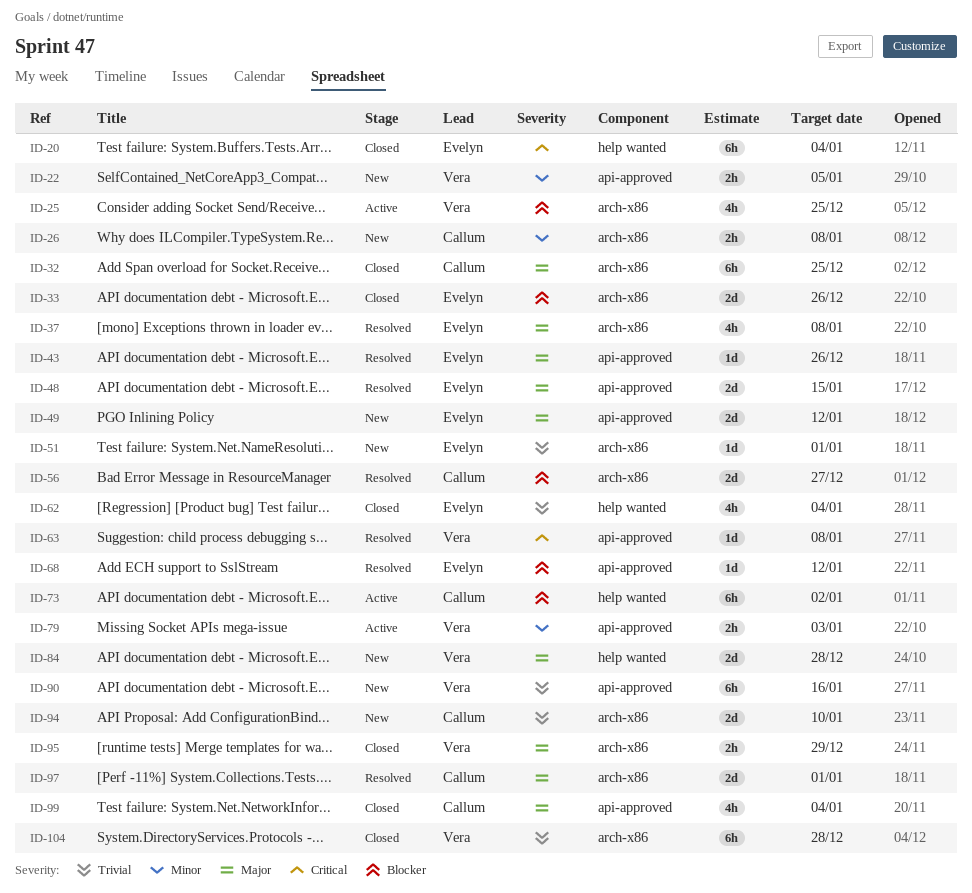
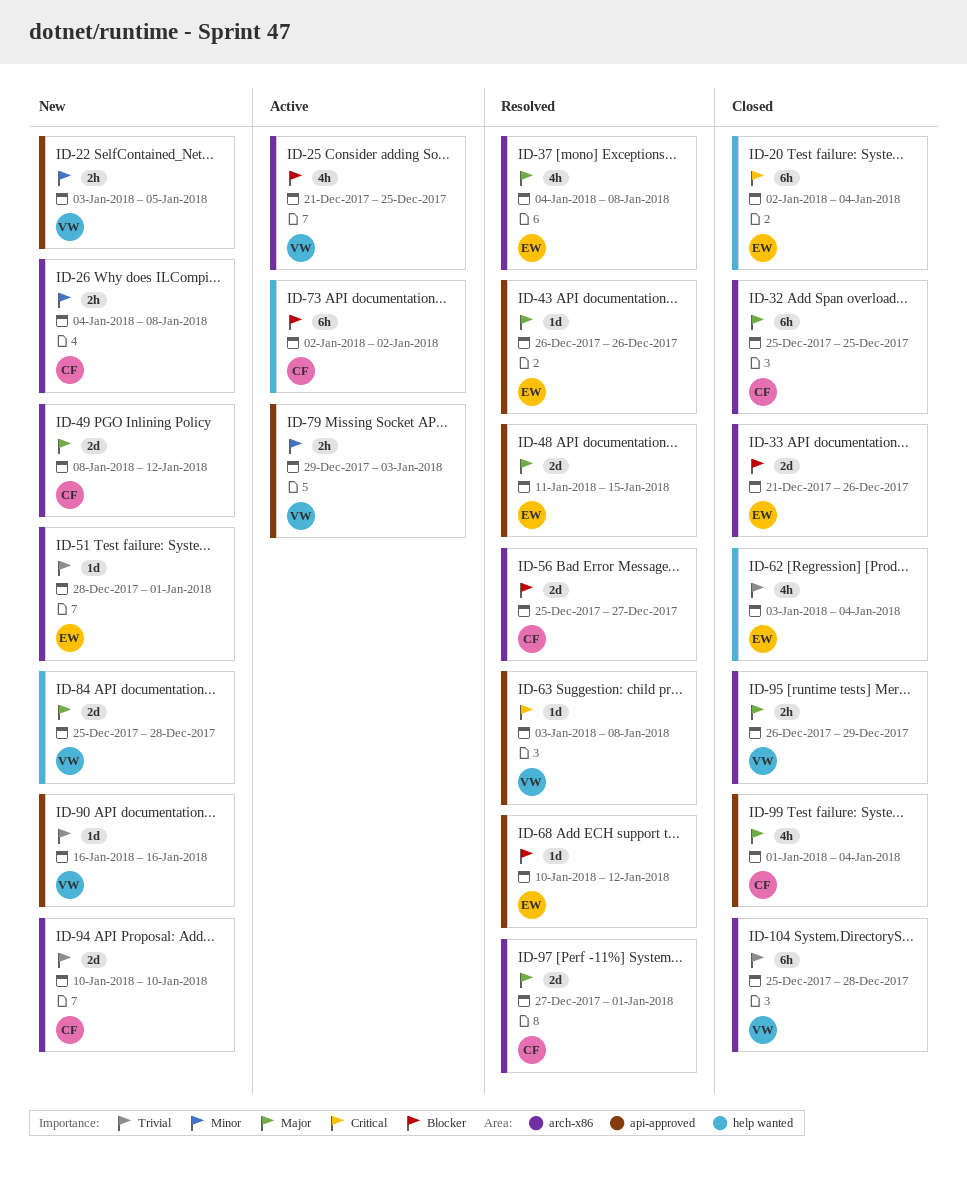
ID-49, owner: Evelyn -> Callum
ID-49, label: api-approved -> arch-x86
ID-90, estimate: 6h -> 1d

